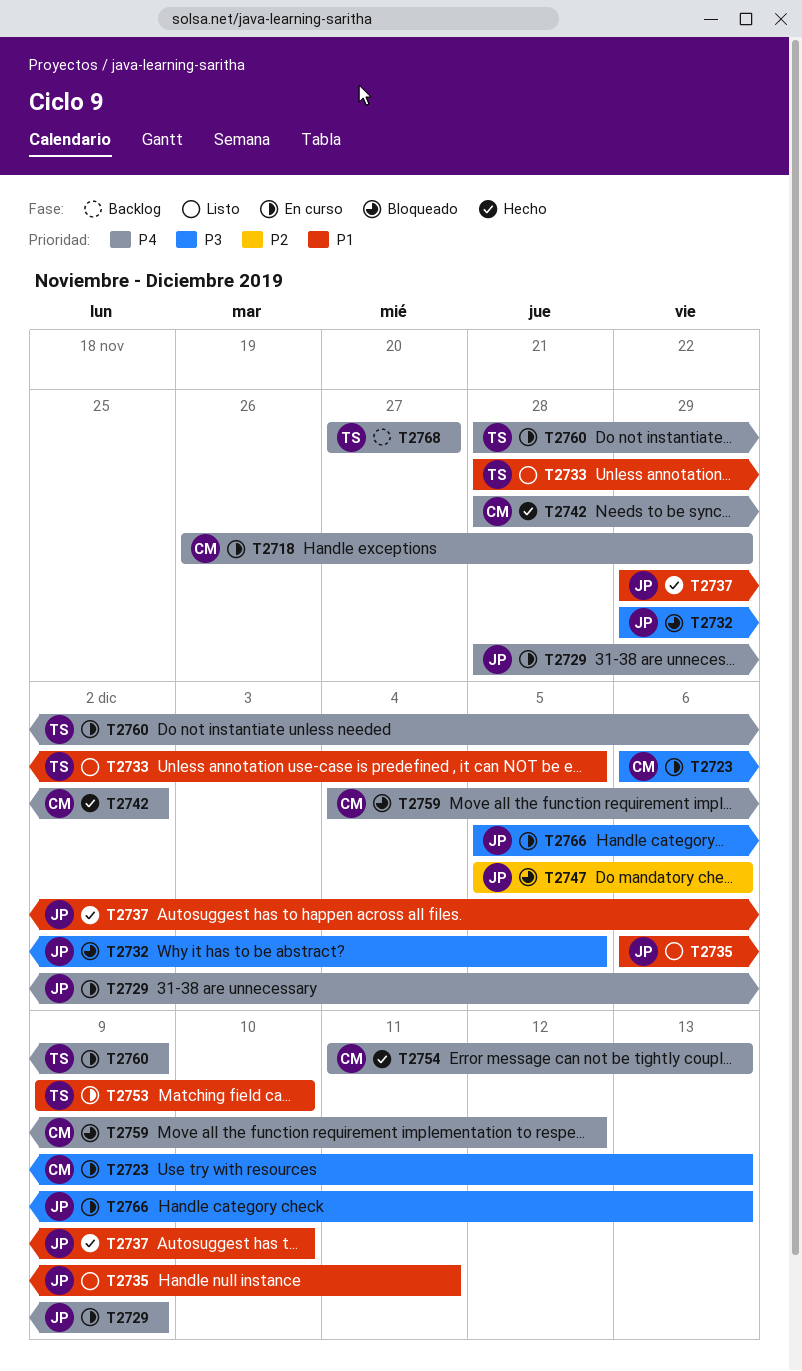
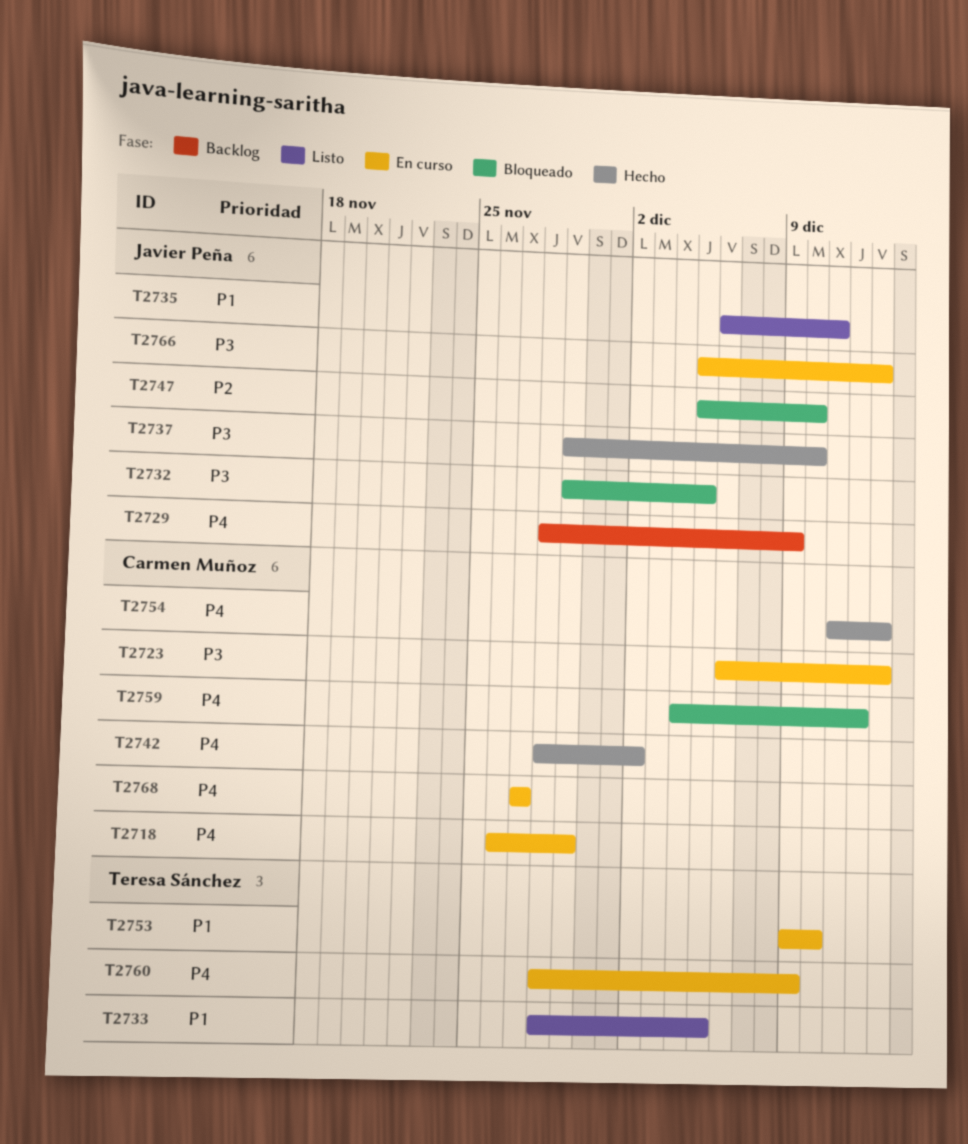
T2729, status: En curso -> Backlog
T2737, priority: P1 -> P3
T2747, due: Dec 6 -> Dec 10
T2768, status: Backlog -> En curso
T2768, owner: Teresa Sánchez -> Carmen Muñoz

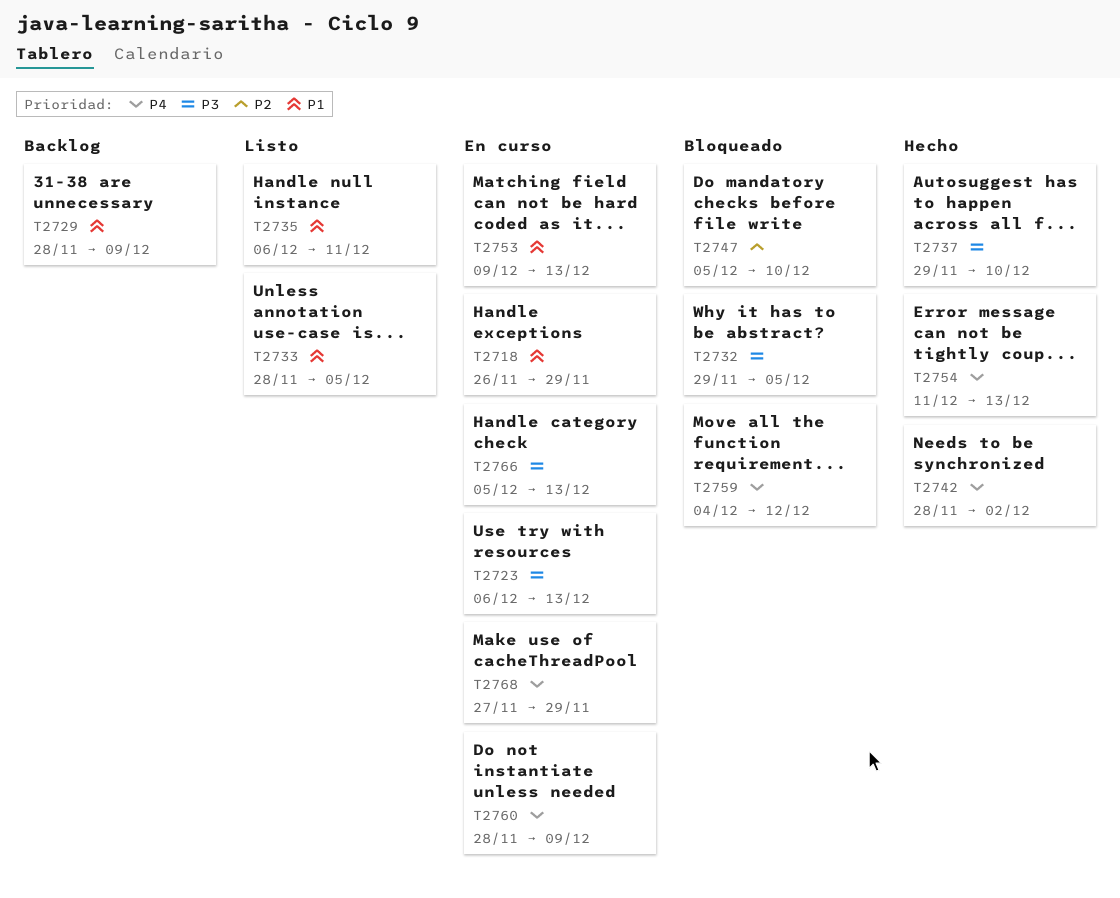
T2718, priority: P4 -> P1
T2729, priority: P4 -> P1
T2753, due: Dec 10 -> Dec 13
T2768, due: Nov 27 -> Nov 29

